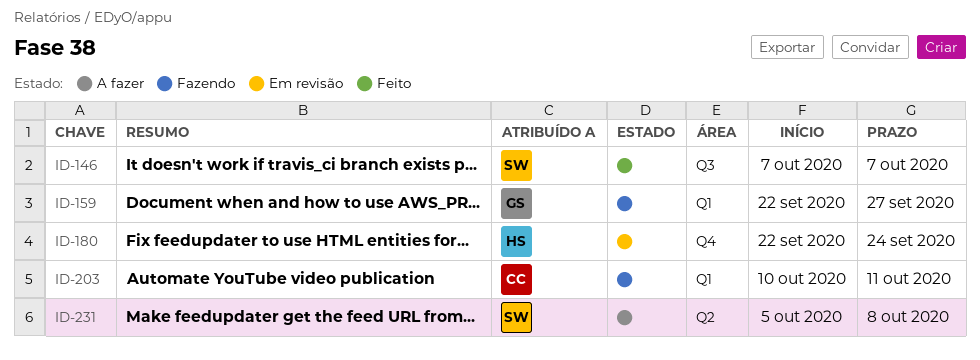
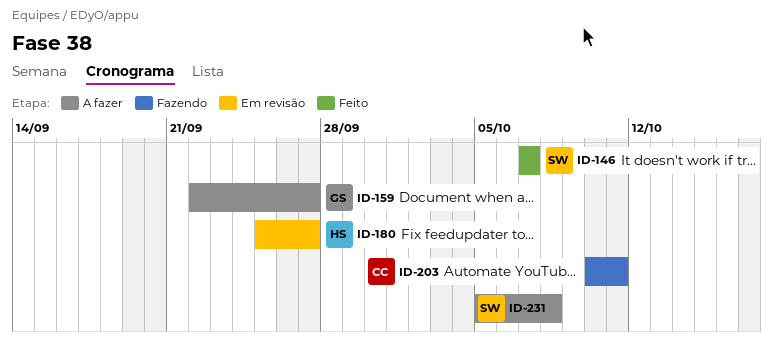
ID-159, status: Fazendo -> A fazer
ID-180, start: Sep 22 -> Sep 25
ID-180, due: Sep 24 -> Sep 27

